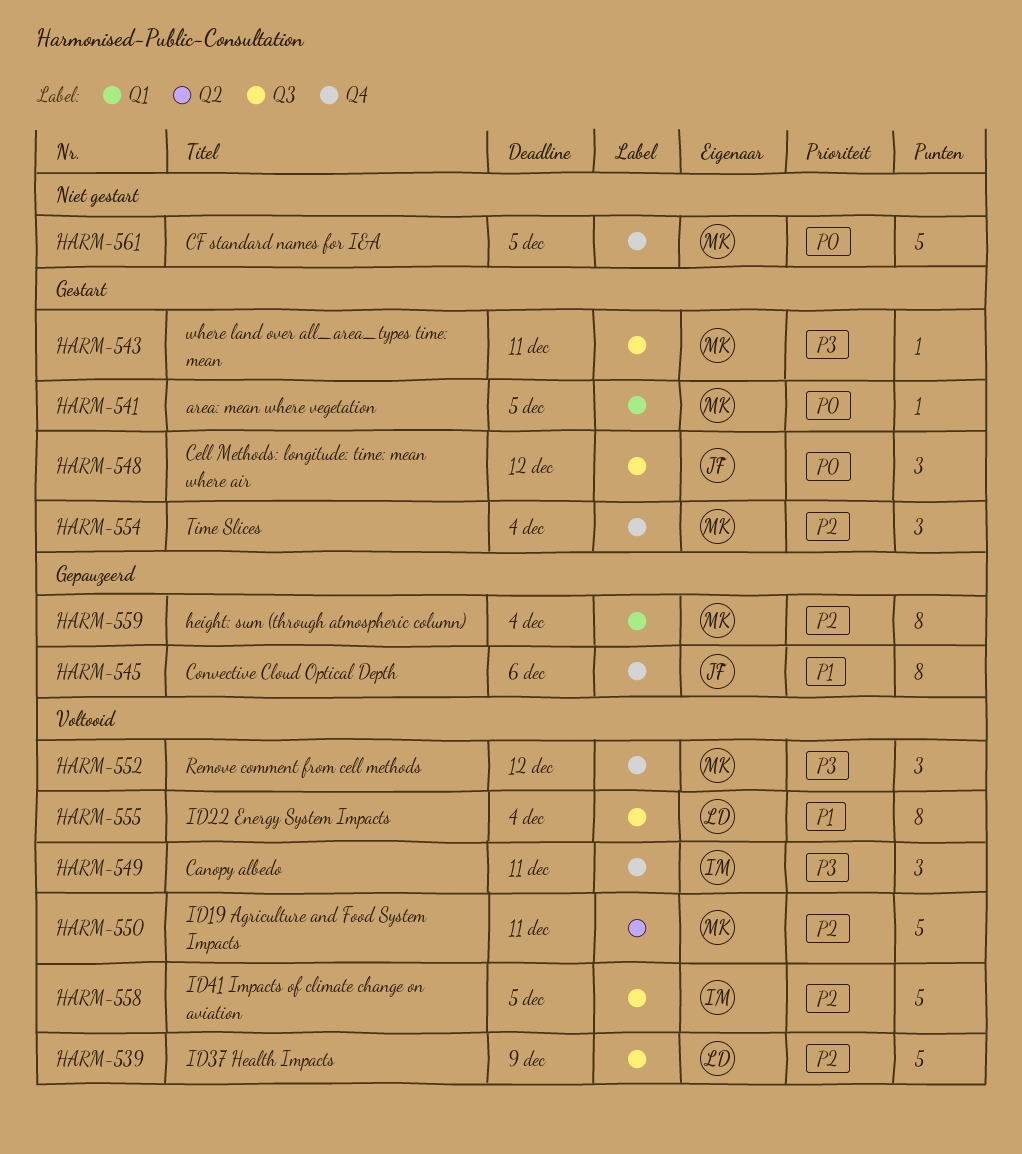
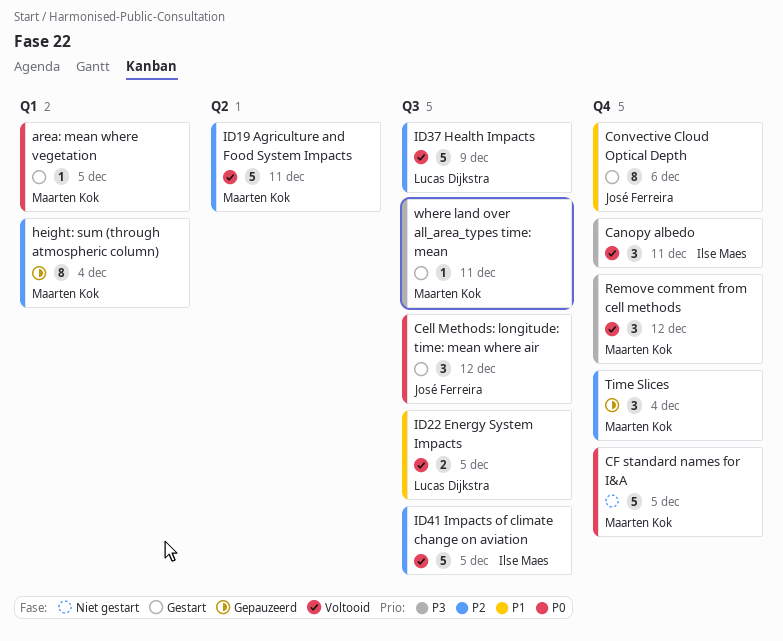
Convective Cloud Optical Depth, status: Gepauzeerd -> Gestart
ID22 Energy System Impacts, estimate: 8 -> 2
ID22 Energy System Impacts, due: Dec 4 -> Dec 5
Time Slices, status: Gestart -> Gepauzeerd

